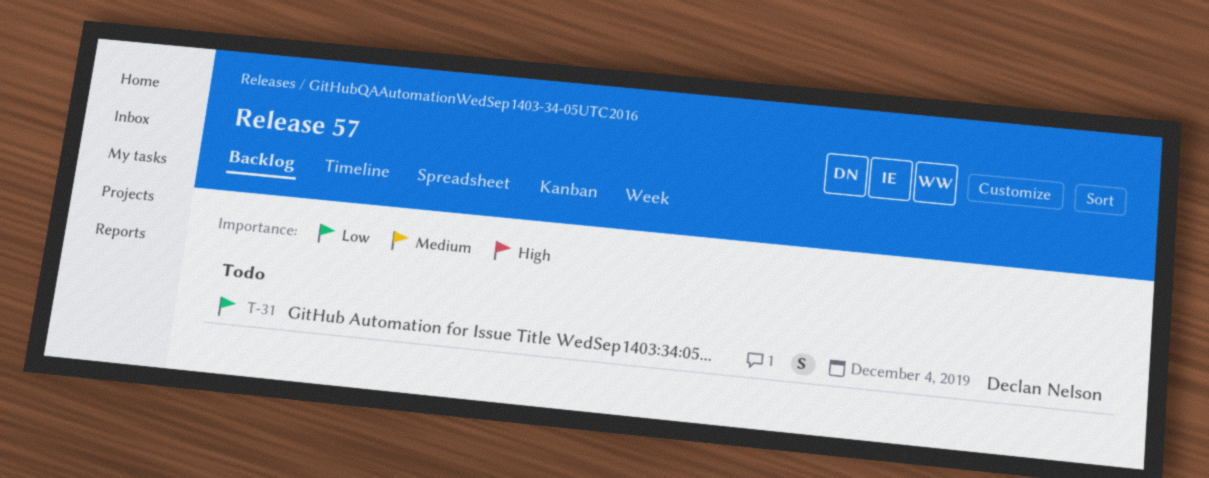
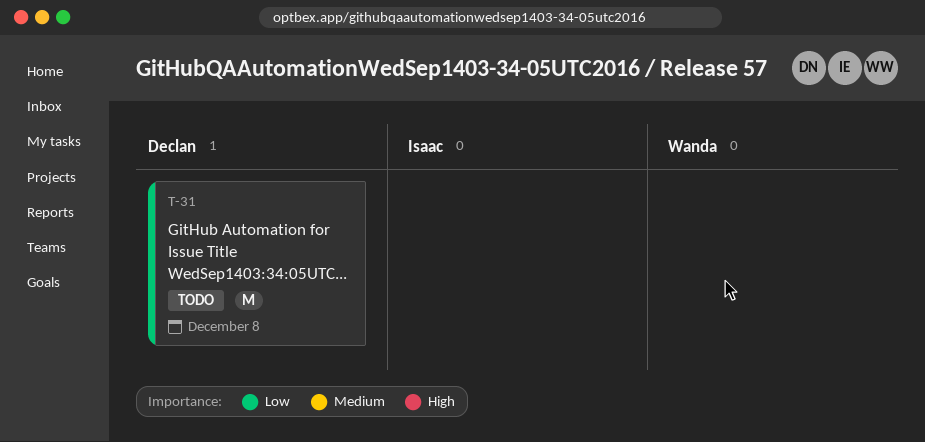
T-31, estimate: S -> M
T-31, due: Dec 4 -> Dec 8

